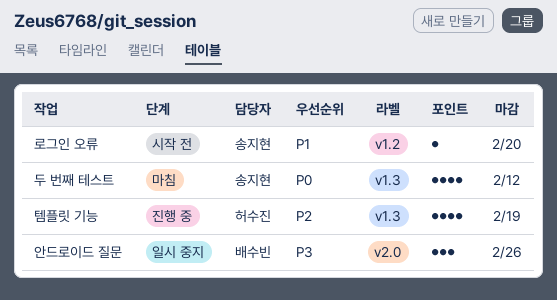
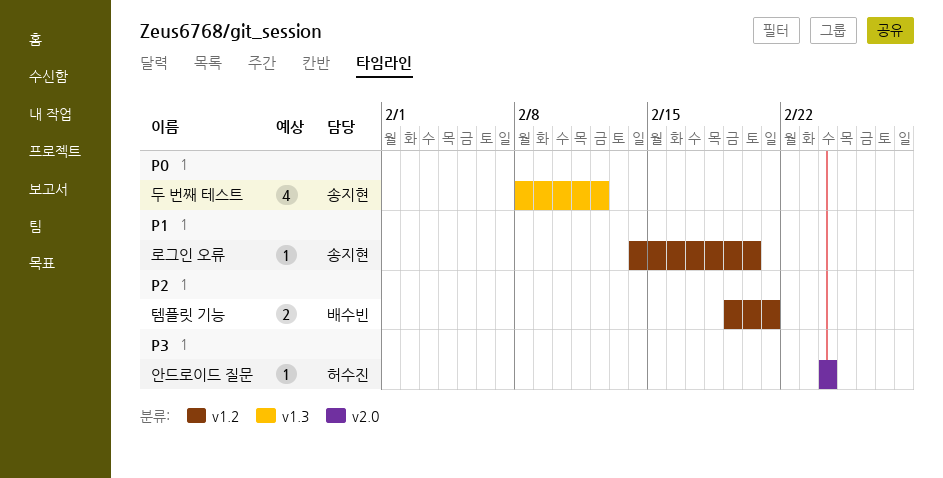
안드로이드 질문, owner: 배수빈 -> 허수진
안드로이드 질문, estimate: 3 -> 1
안드로이드 질문, due: Feb 26 -> Feb 24
템플릿 기능, owner: 허수진 -> 배수빈
템플릿 기능, label: v1.3 -> v1.2
템플릿 기능, estimate: 4 -> 2
템플릿 기능, due: Feb 19 -> Feb 21

